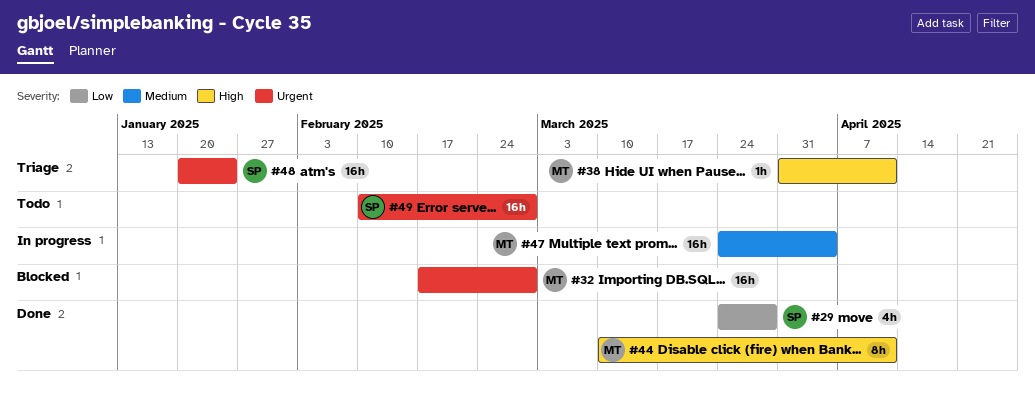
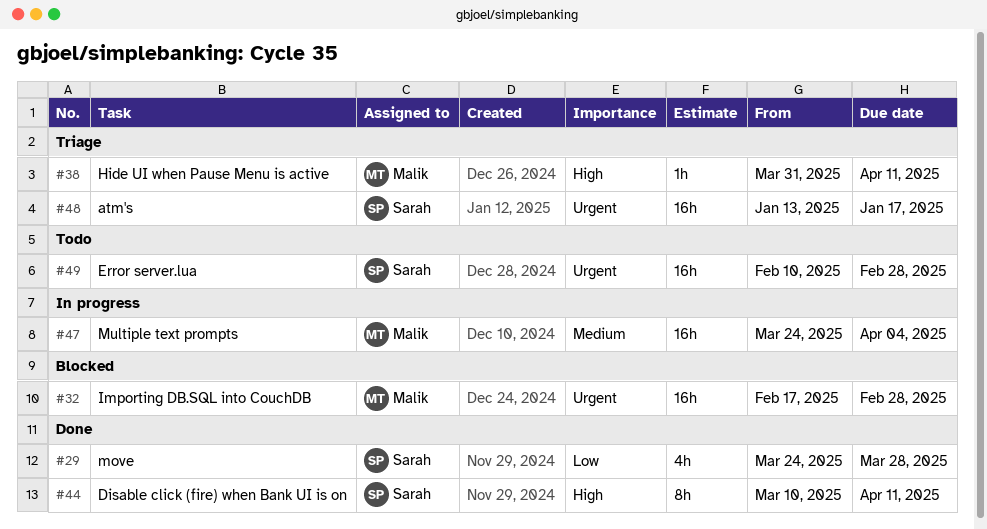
#44, owner: Malik -> Sarah
#48, start: Jan 20 -> Jan 13
#48, due: Jan 24 -> Jan 17

